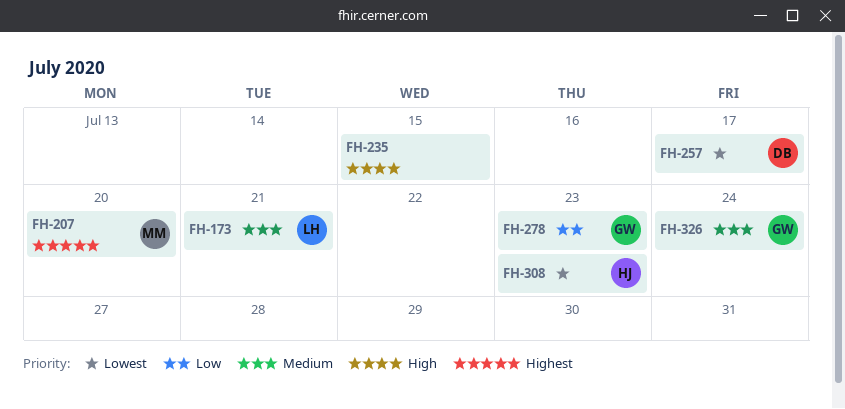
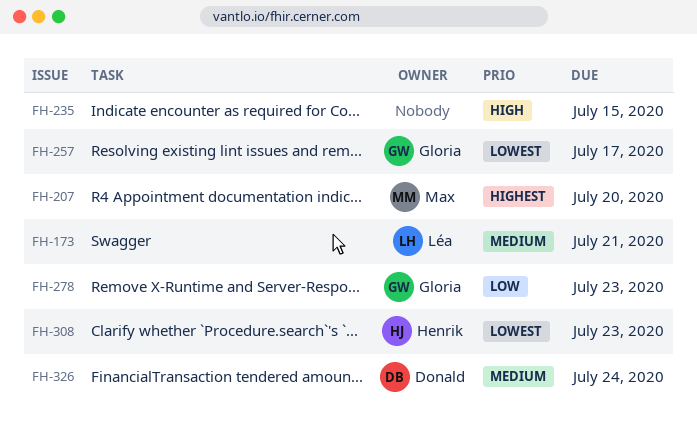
FH-257, owner: Donald -> Gloria
FH-326, owner: Gloria -> Donald

